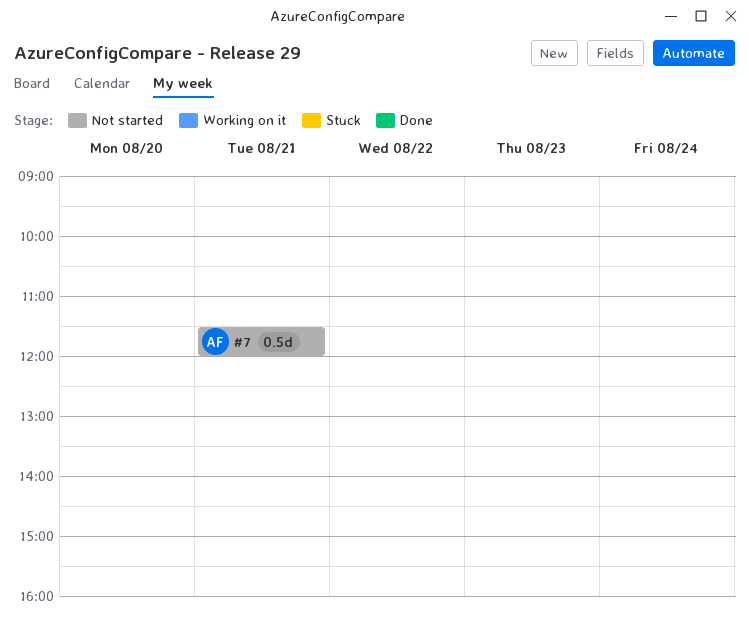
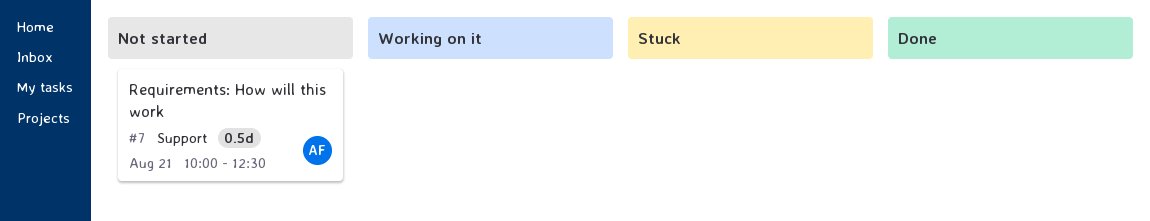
#7, begins: 11:30 -> 10:00
#7, ends: 12:00 -> 12:30

